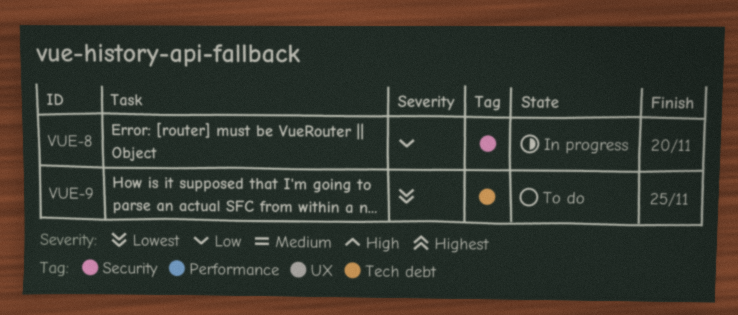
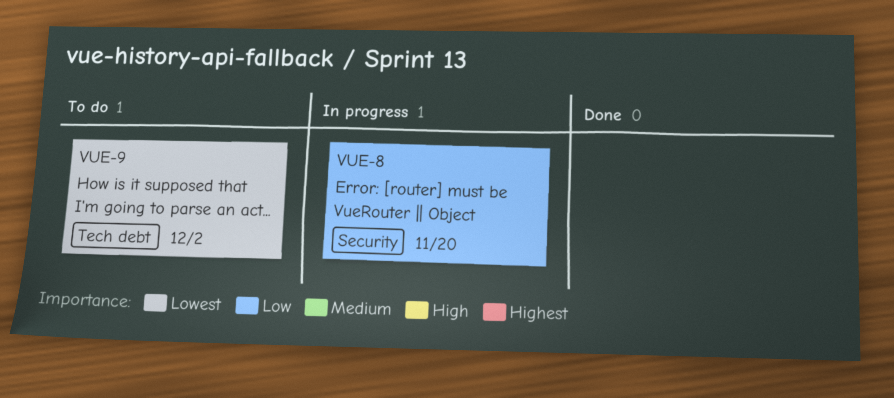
VUE-9, due: Nov 25 -> Dec 2

